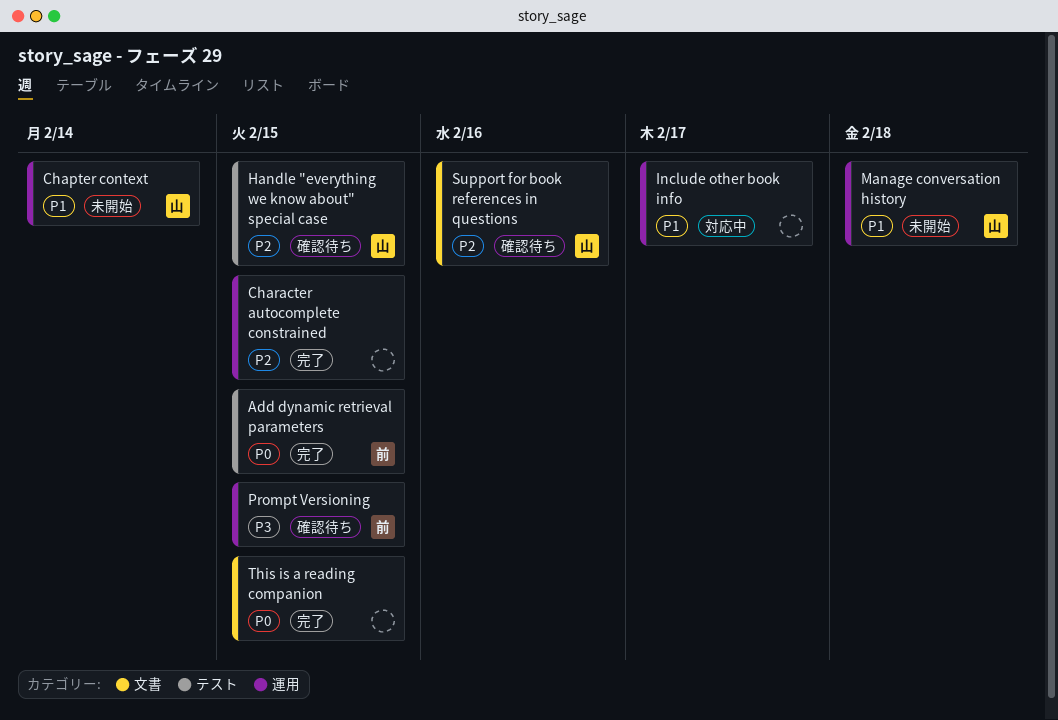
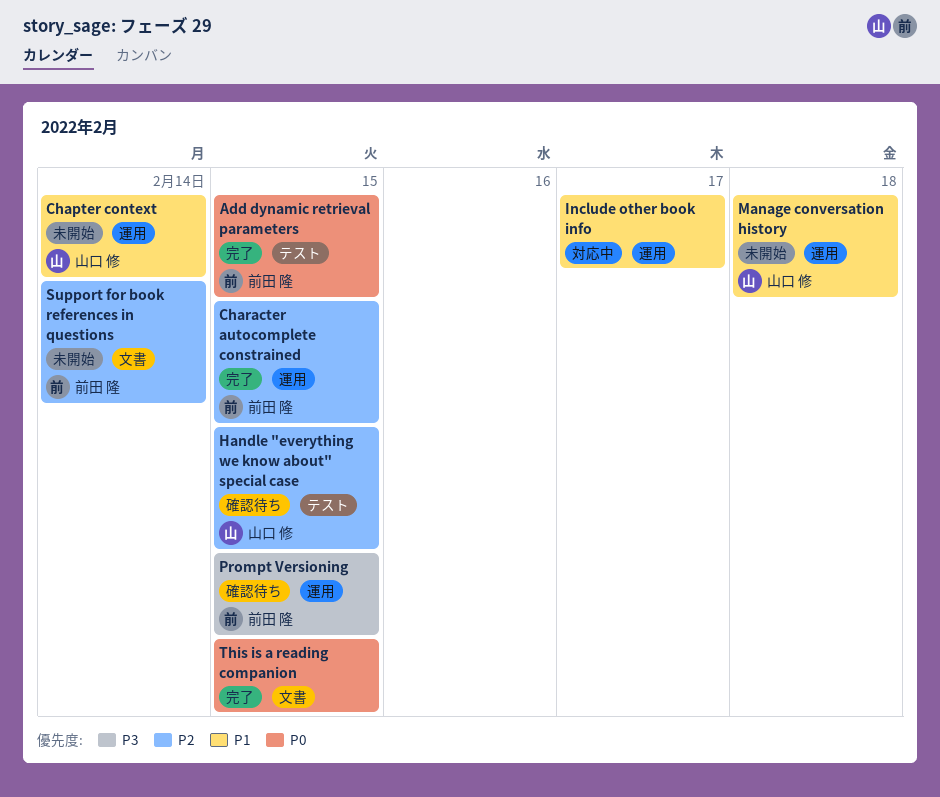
Character autocomplete constrained, owner: none -> 前田 隆
Support for book references in questions, status: 確認待ち -> 未開始
Support for book references in questions, owner: 山口 修 -> 前田 隆
Support for book references in questions, due: Feb 16 -> Feb 14

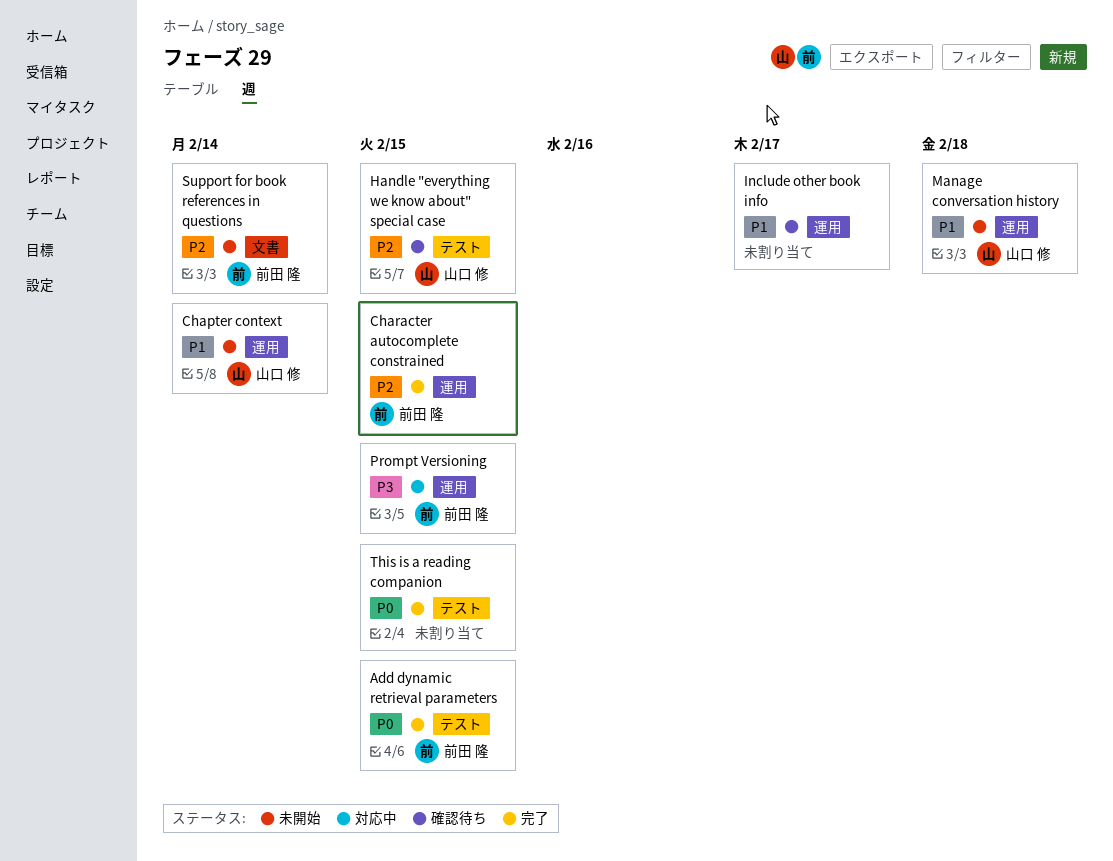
Include other book info, status: 対応中 -> 確認待ち
Prompt Versioning, status: 確認待ち -> 対応中
This is a reading companion, label: 文書 -> テスト

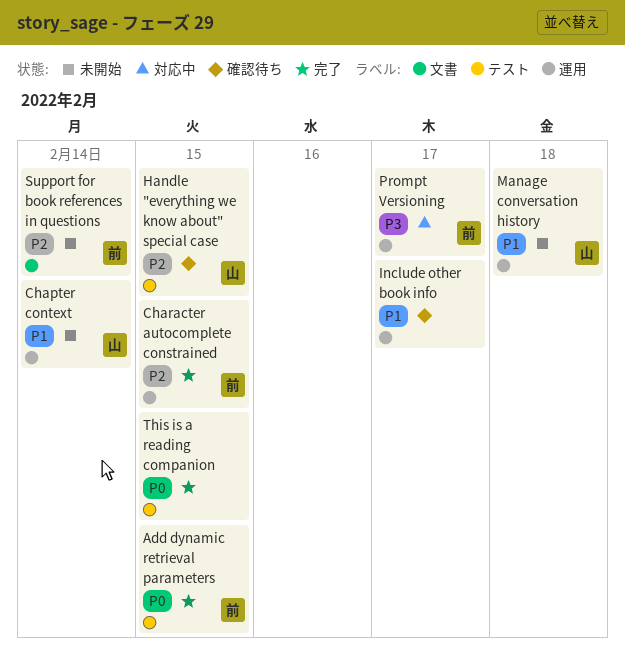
Prompt Versioning, due: Feb 15 -> Feb 17

